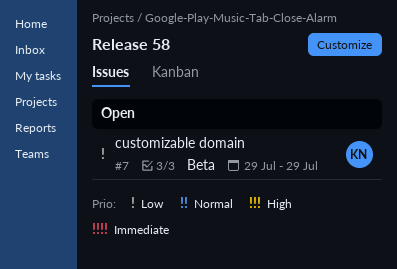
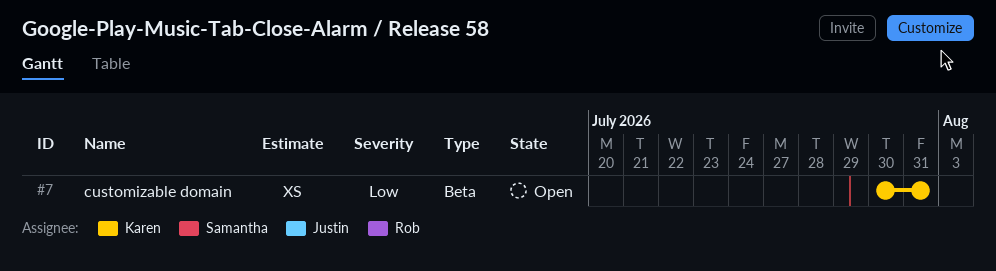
#7, start: Jul 29 -> Jul 30
#7, due: Jul 29 -> Jul 31

